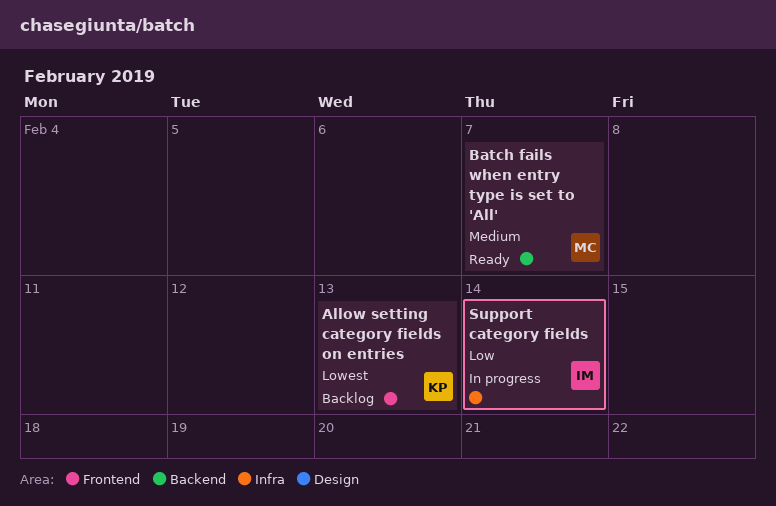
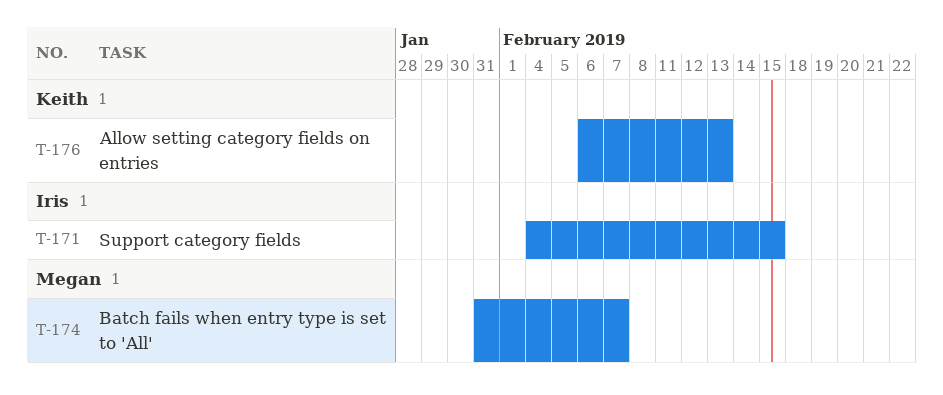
Support category fields, due: Feb 14 -> Feb 15

